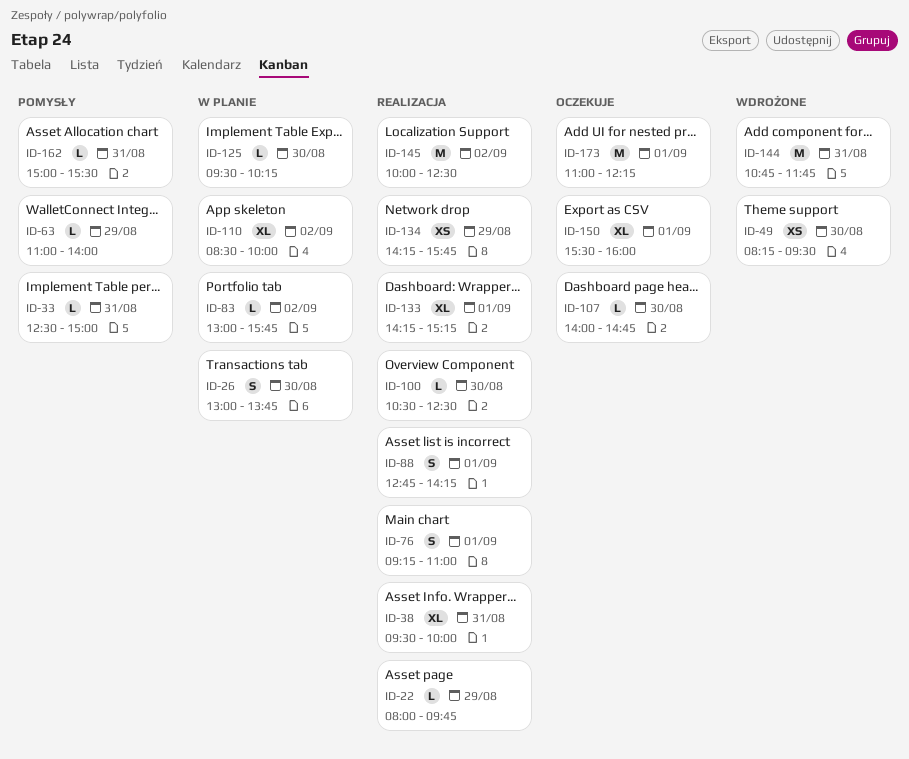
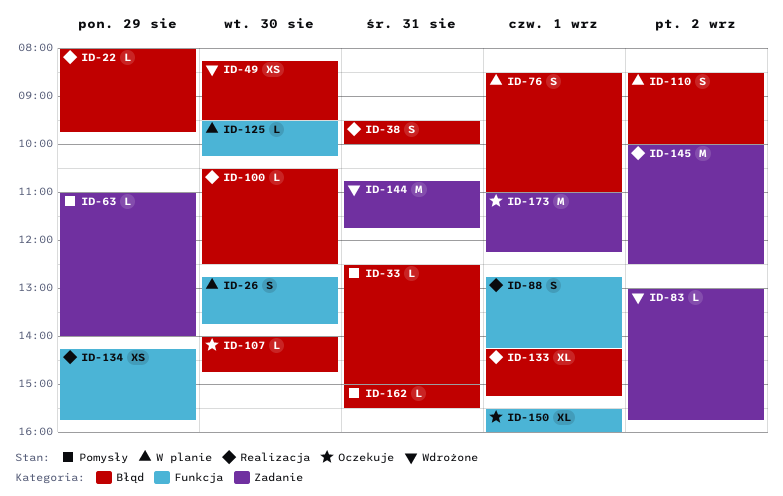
ID-26, begins: 13:00 -> 12:45
ID-38, estimate: XL -> S
ID-76, status: Realizacja -> W planie
ID-76, begins: 09:15 -> 08:30
ID-83, status: W planie -> Wdrożone
ID-110, estimate: XL -> S

